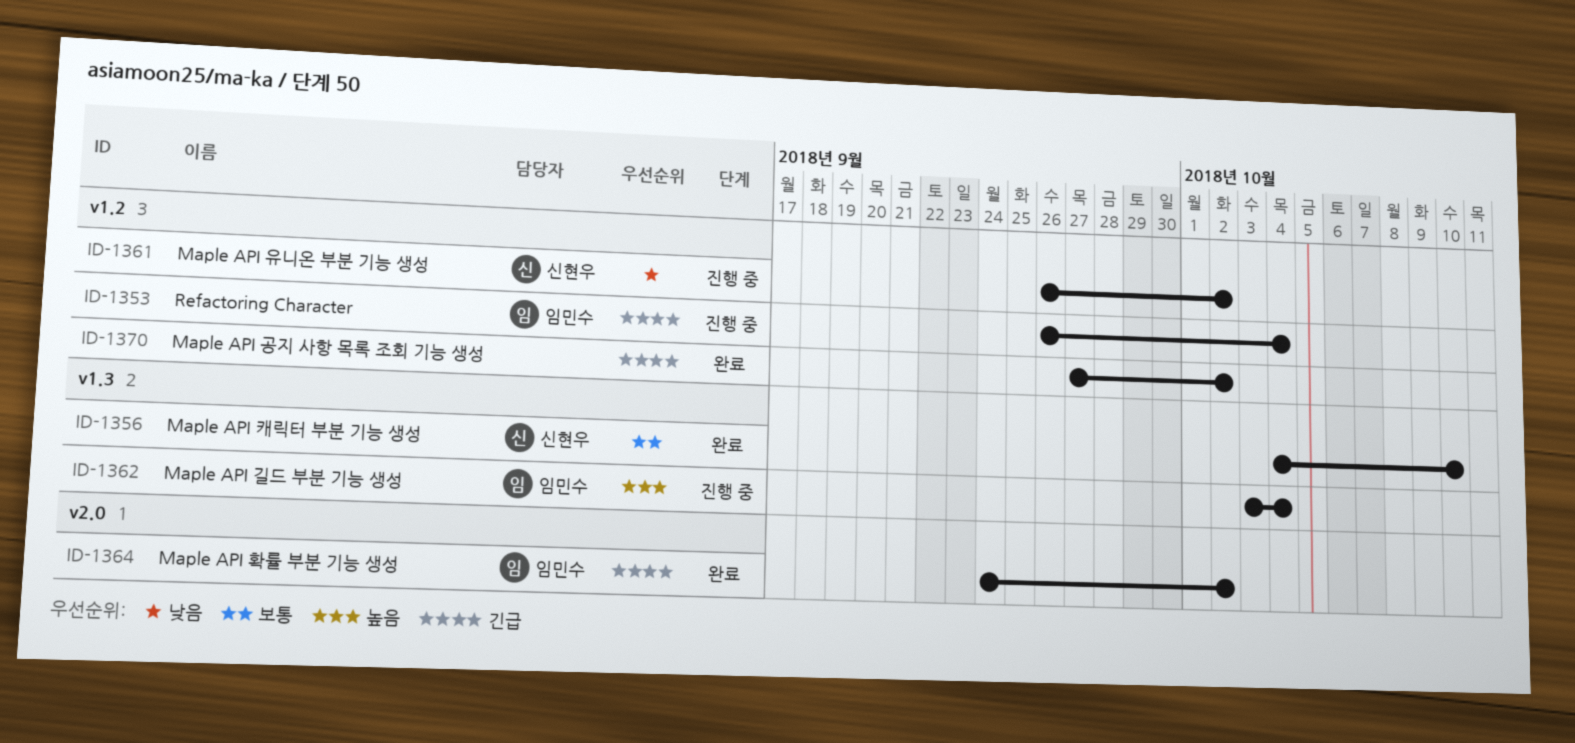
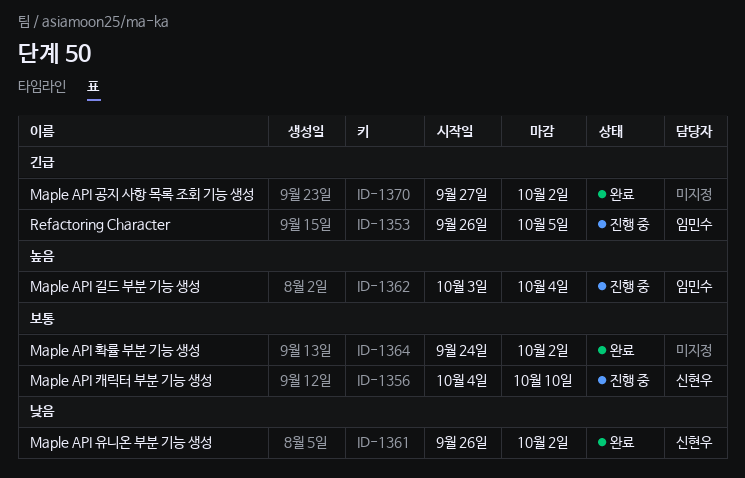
ID-1353, due: Oct 4 -> Oct 5
ID-1356, status: 완료 -> 진행 중
ID-1361, status: 진행 중 -> 완료
ID-1364, owner: 임민수 -> none
ID-1364, priority: 긴급 -> 보통

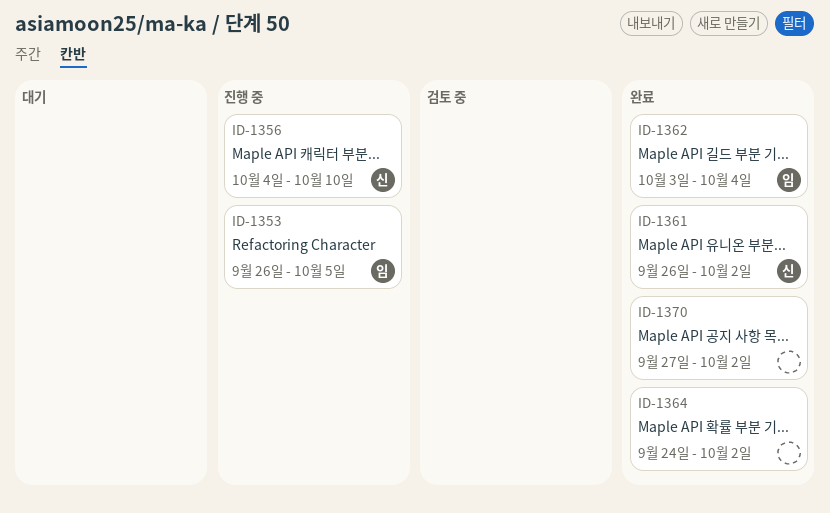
ID-1362, status: 진행 중 -> 완료

